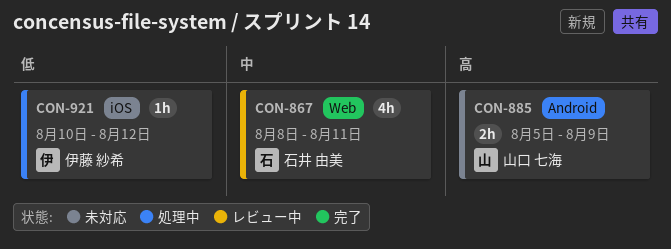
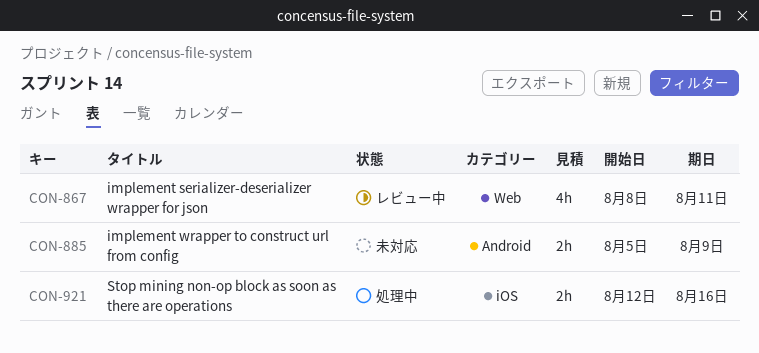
CON-921, estimate: 1h -> 2h
CON-921, start: Aug 10 -> Aug 12
CON-921, due: Aug 12 -> Aug 16

